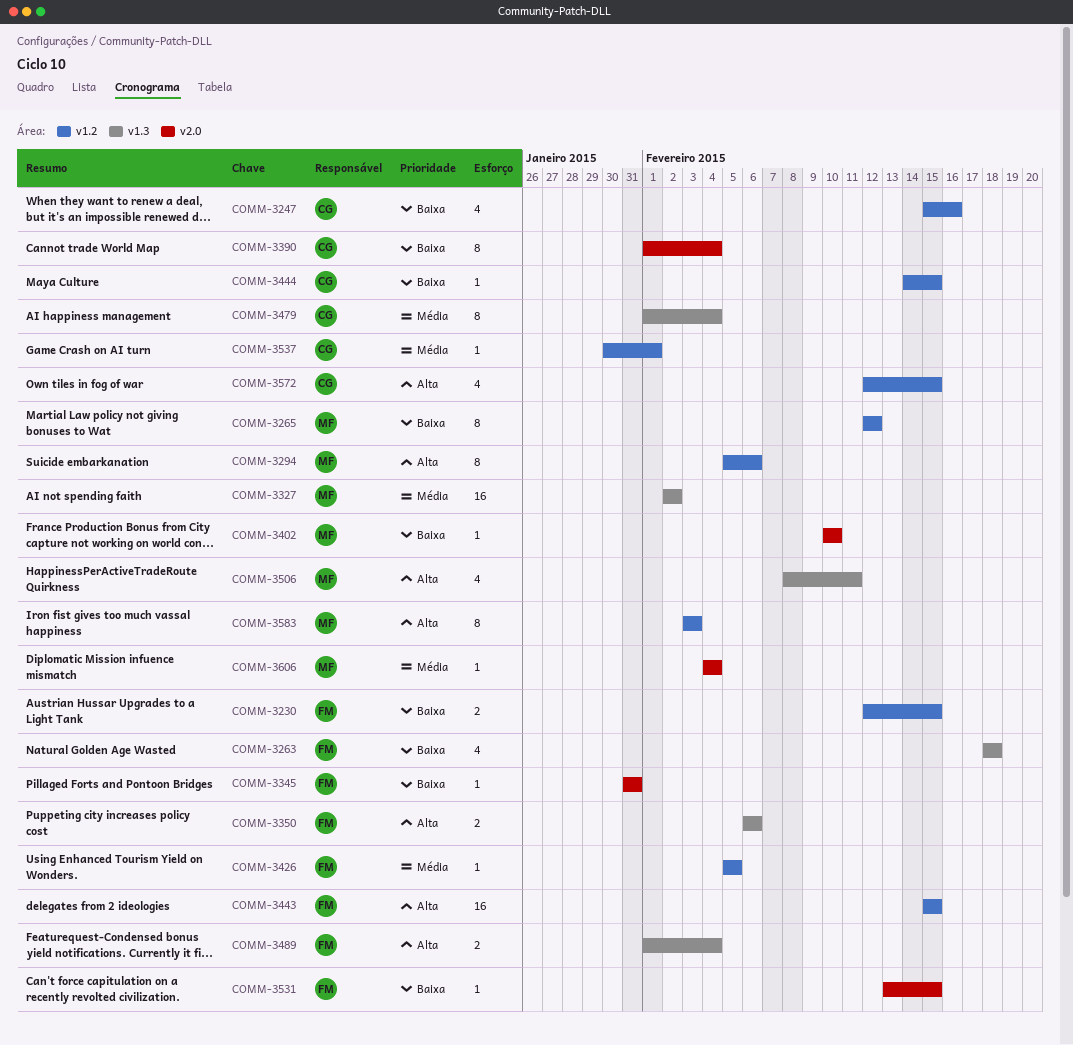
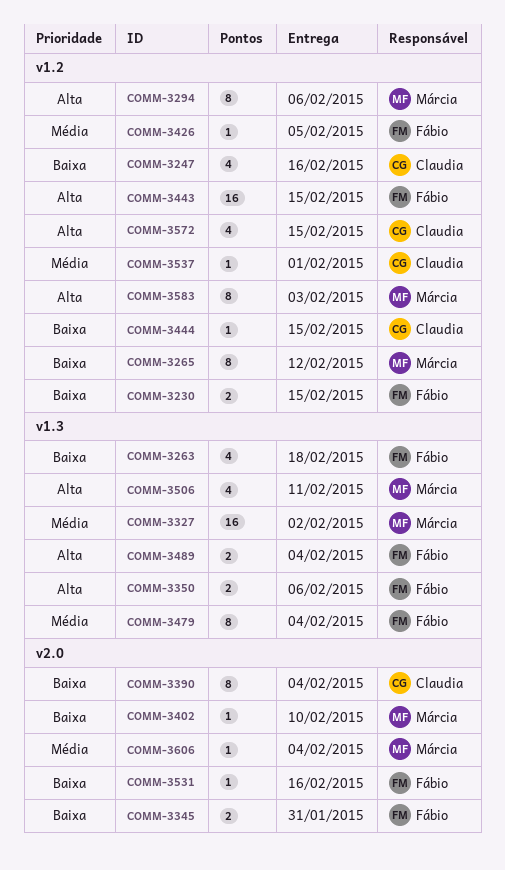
COMM-3345, estimate: 1 -> 2
COMM-3479, owner: Claudia -> Fábio
COMM-3531, due: Feb 15 -> Feb 16

